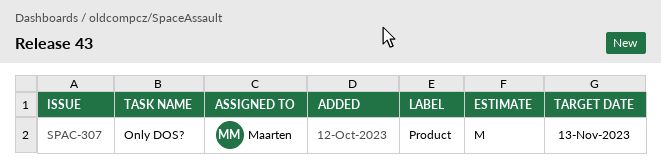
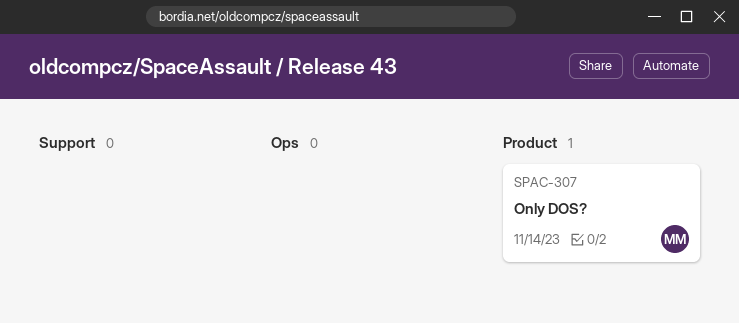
SPAC-307, due: Nov 13 -> Nov 14

